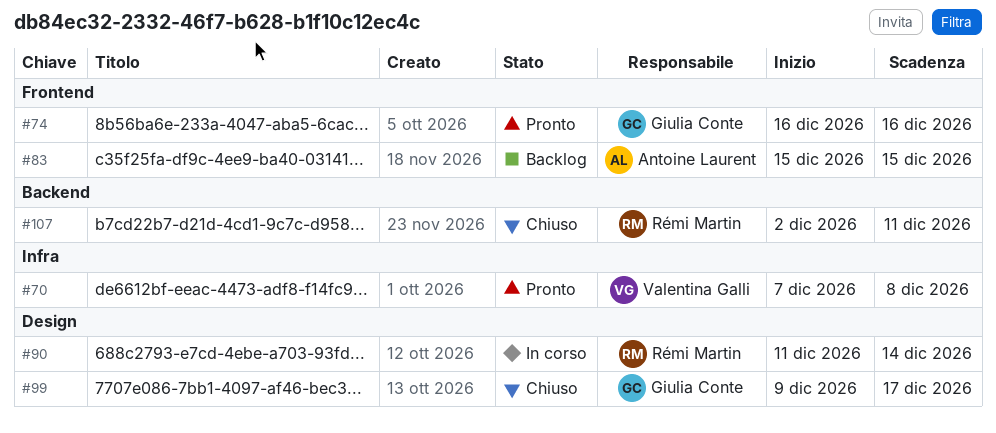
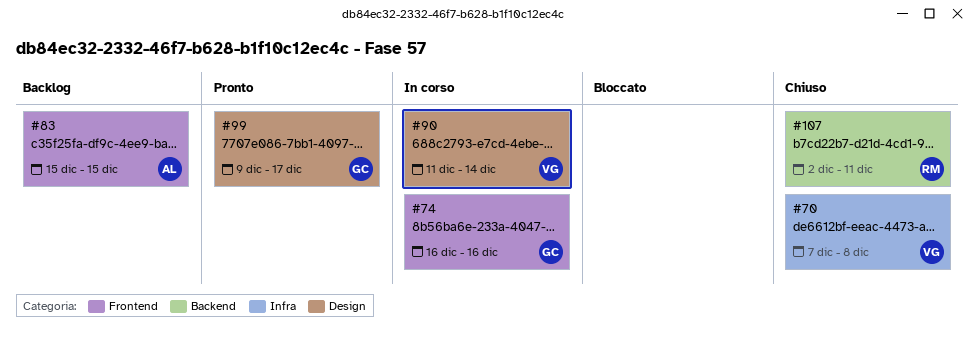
#70, status: Pronto -> Chiuso
#74, status: Pronto -> In corso
#90, owner: Rémi Martin -> Valentina Galli
#99, status: Chiuso -> Pronto

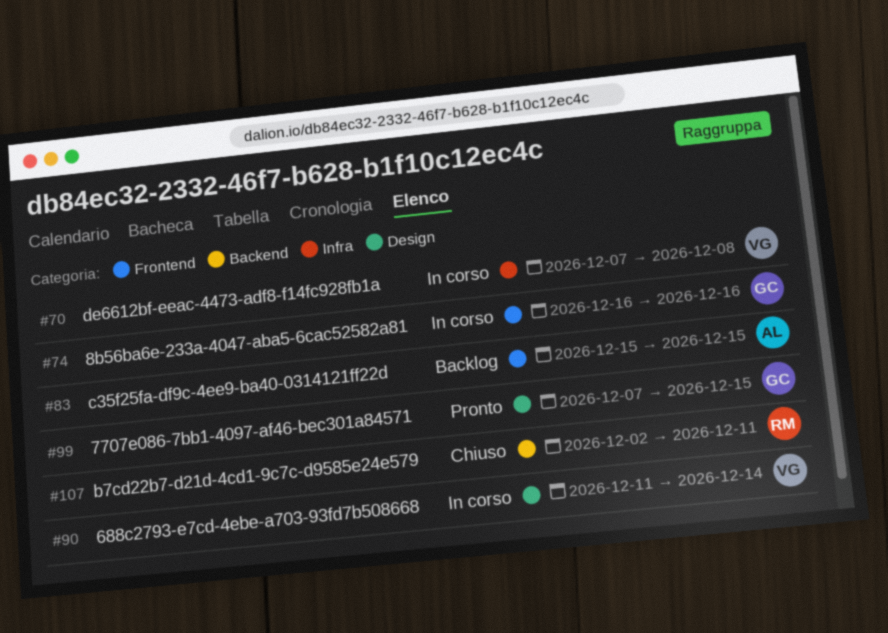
#70, status: Chiuso -> In corso
#99, start: Dec 9 -> Dec 7
#99, due: Dec 17 -> Dec 15

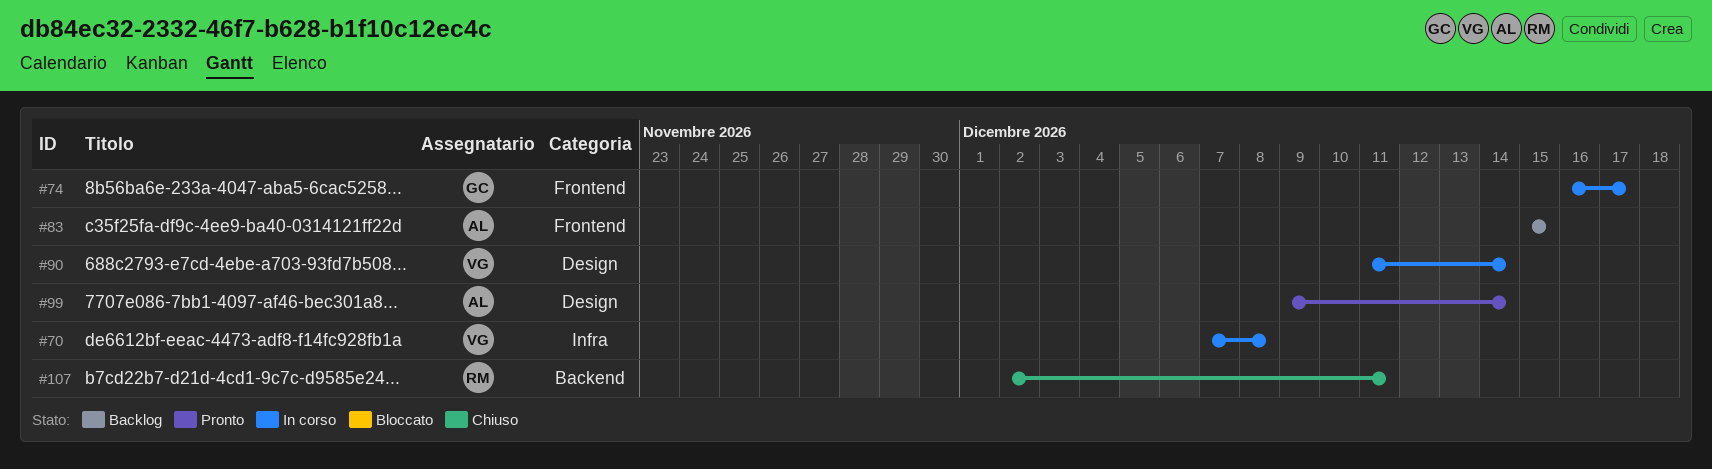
#74, due: Dec 16 -> Dec 17
#99, owner: GC -> AL
#99, start: Dec 7 -> Dec 9
#99, due: Dec 15 -> Dec 14

